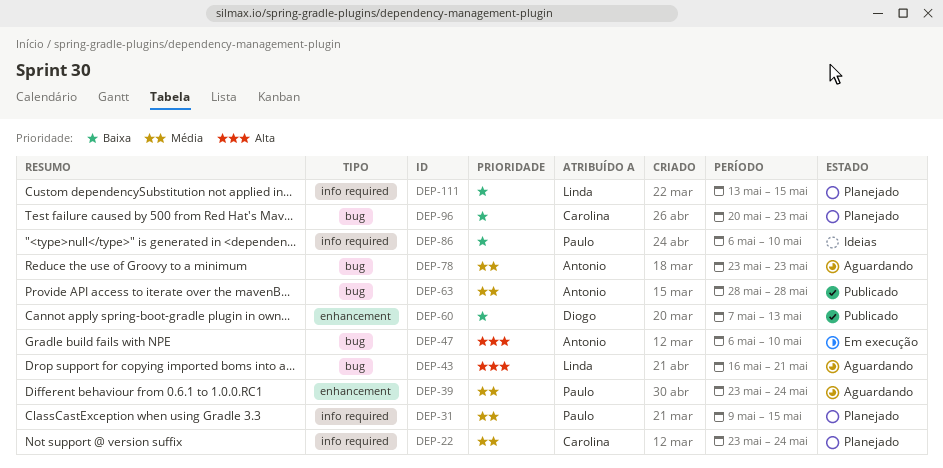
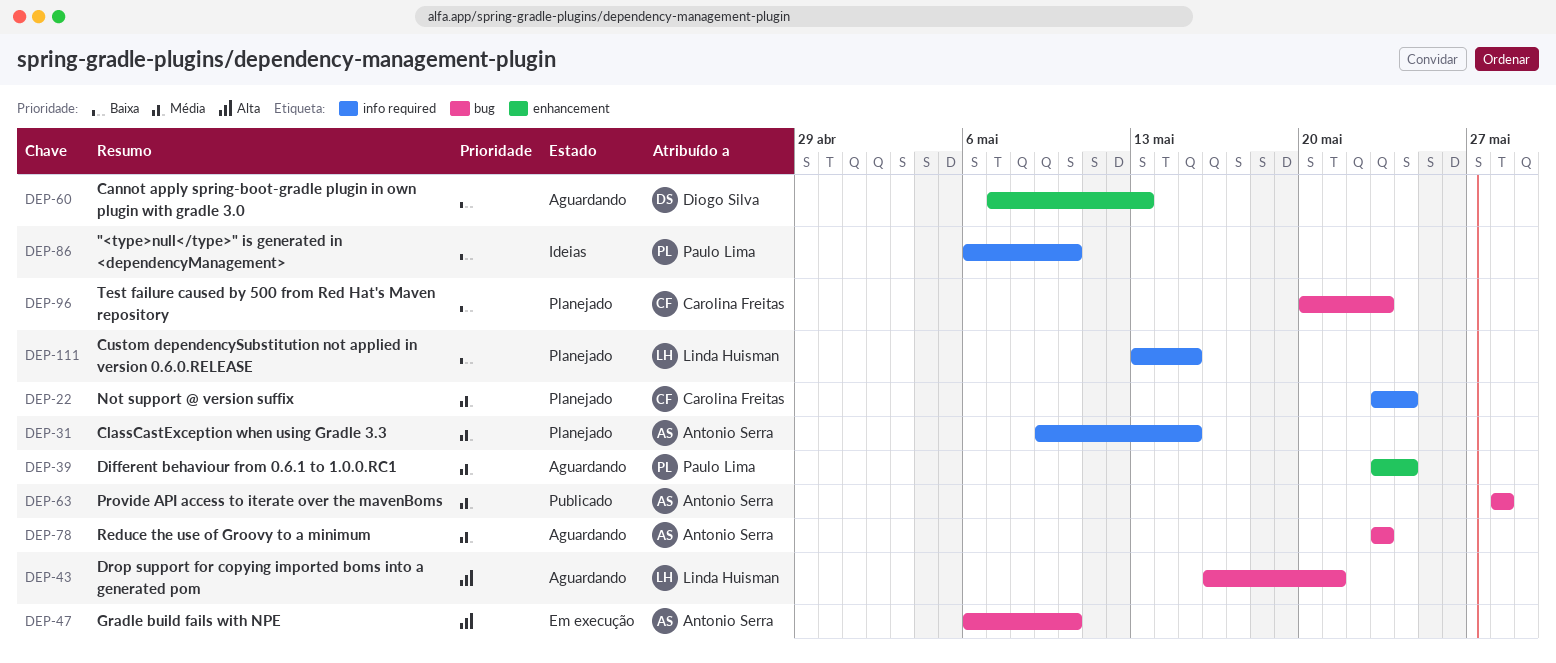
DEP-31, owner: Paulo Lima -> Antonio Serra
DEP-60, status: Publicado -> Aguardando

